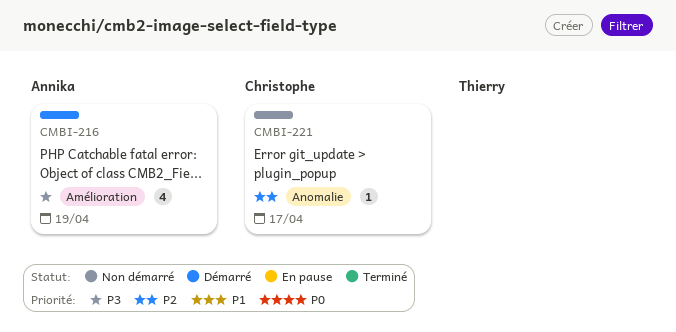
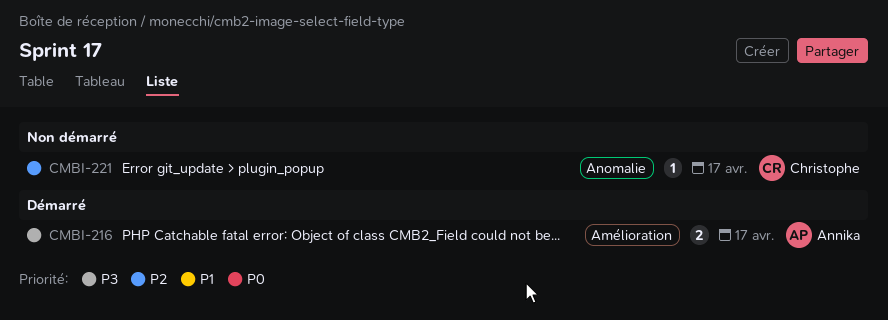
CMBI-216, estimate: 4 -> 2
CMBI-216, due: Apr 19 -> Apr 17

